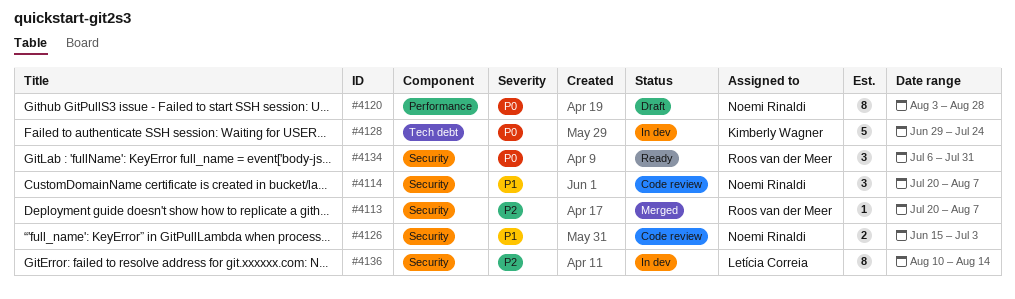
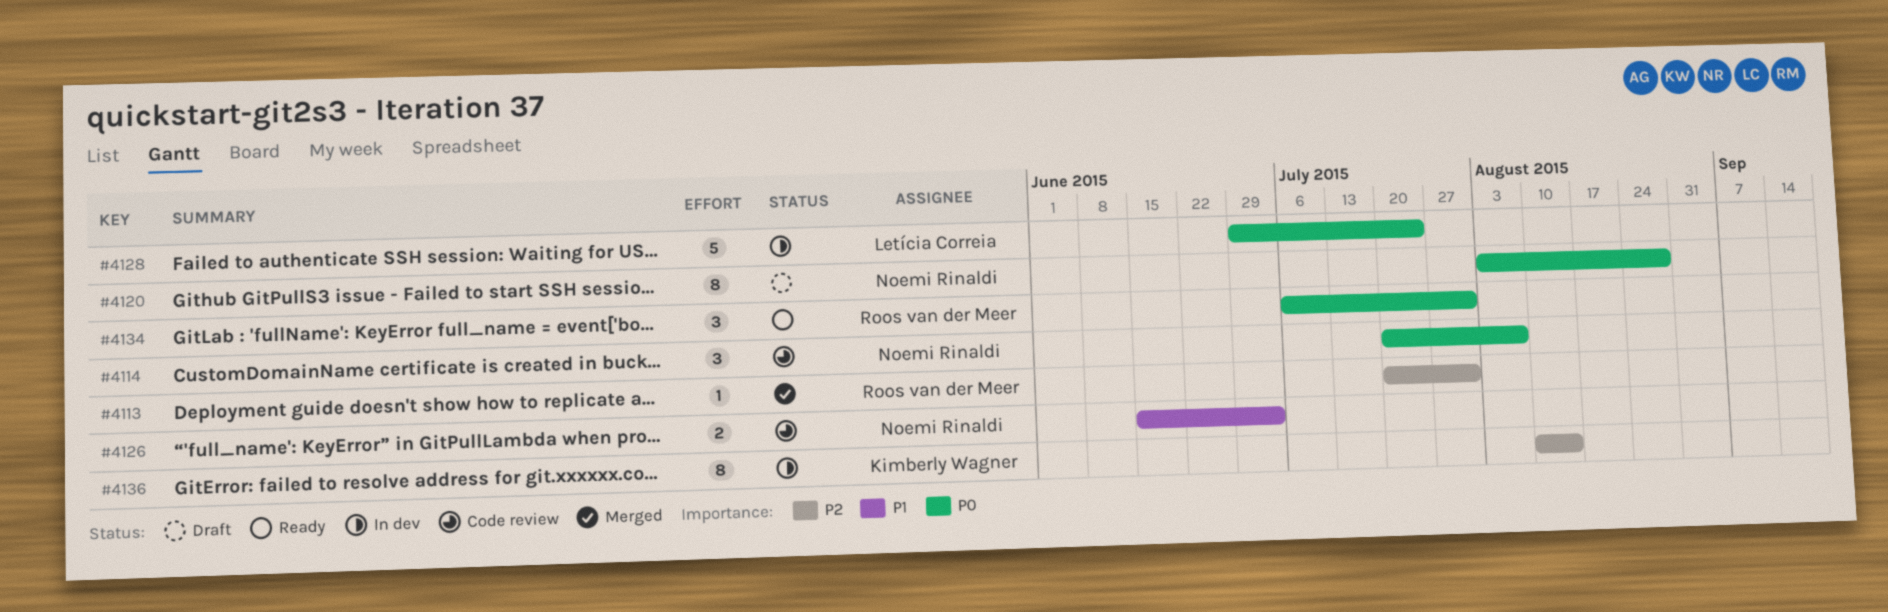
#4113, due: Aug 7 -> Jul 31
#4114, priority: P1 -> P0
#4128, owner: Kimberly Wagner -> Letícia Correia
#4136, owner: Letícia Correia -> Kimberly Wagner

